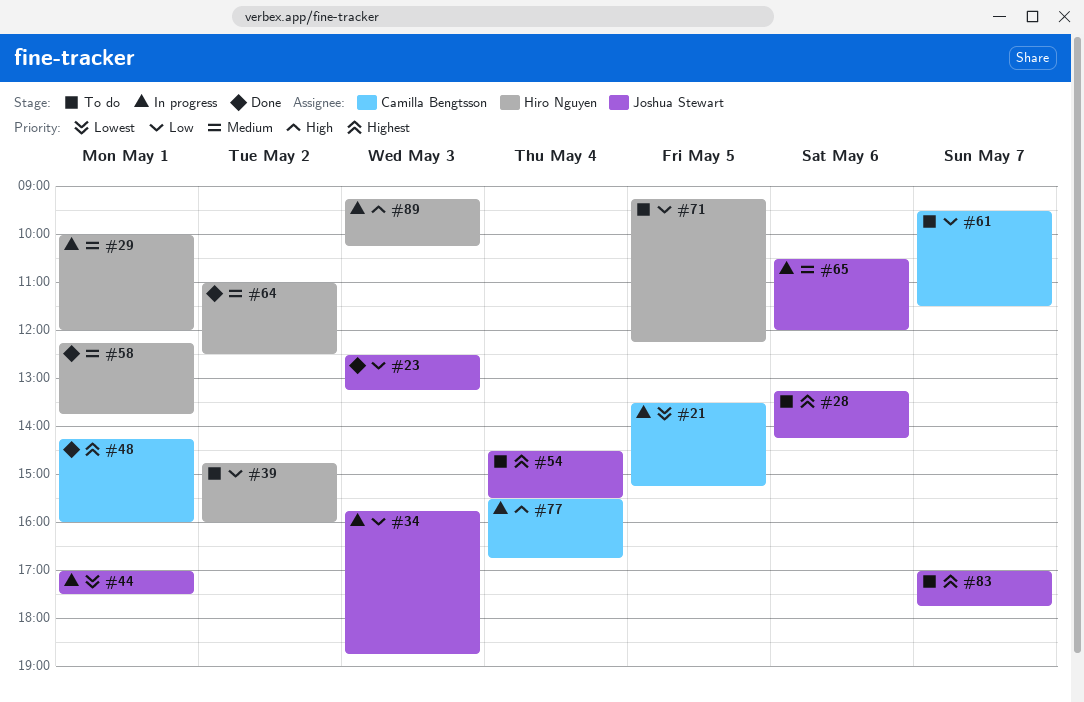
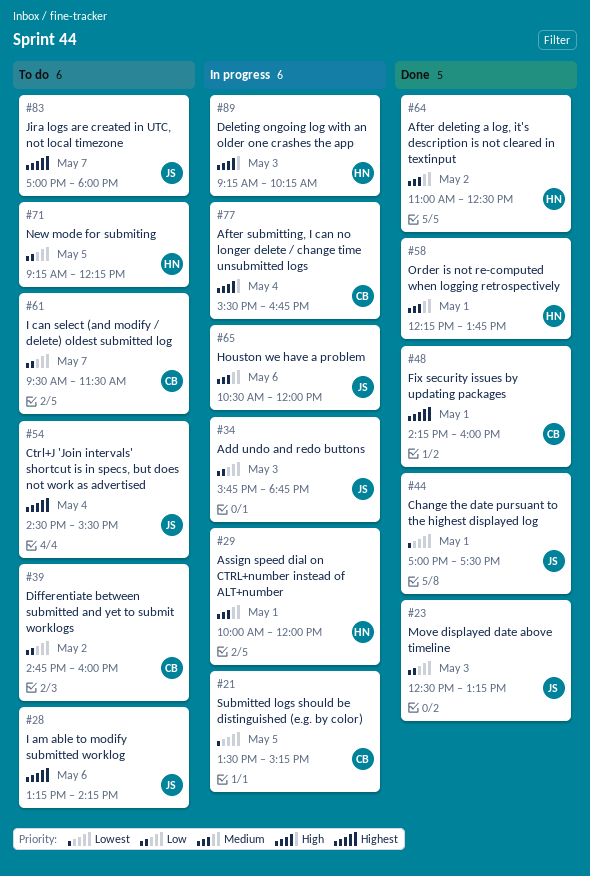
#39, owner: Hiro Nguyen -> Camilla Bengtsson
#44, status: In progress -> Done
#83, ends: 17:45 -> 18:00

